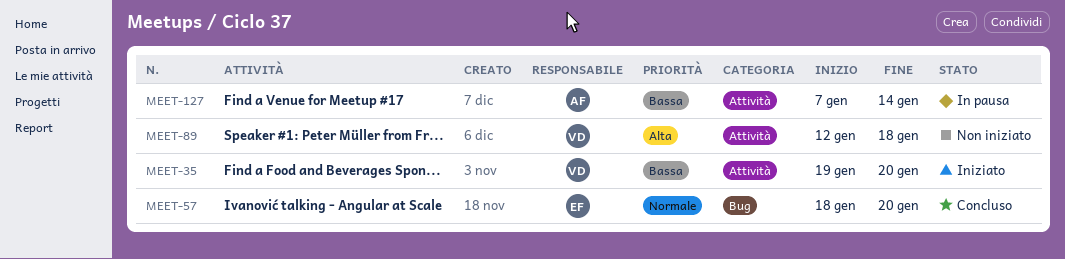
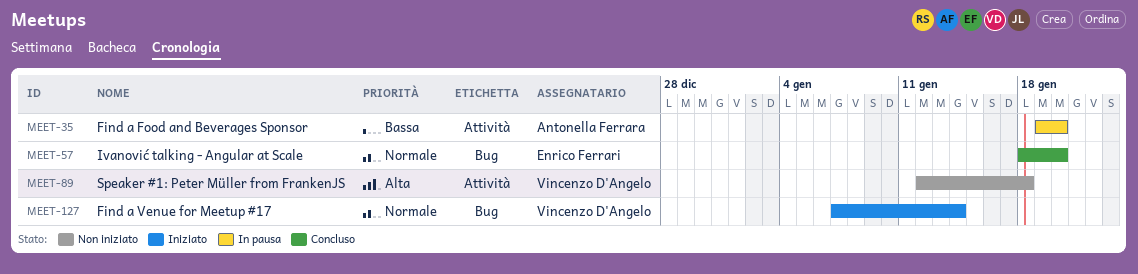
MEET-35, status: Iniziato -> In pausa
MEET-35, owner: Vincenzo D'Angelo -> Antonella Ferrara
MEET-127, status: In pausa -> Iniziato
MEET-127, owner: Antonella Ferrara -> Vincenzo D'Angelo
MEET-127, priority: Bassa -> Normale
MEET-127, label: Attività -> Bug

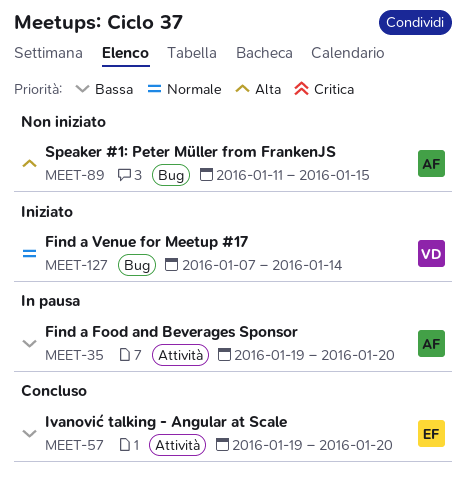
MEET-57, priority: Normale -> Bassa
MEET-57, label: Bug -> Attività
MEET-57, start: Jan 18 -> Jan 19
MEET-89, owner: Vincenzo D'Angelo -> Antonella Ferrara
MEET-89, label: Attività -> Bug
MEET-89, start: Jan 12 -> Jan 11
MEET-89, due: Jan 18 -> Jan 15

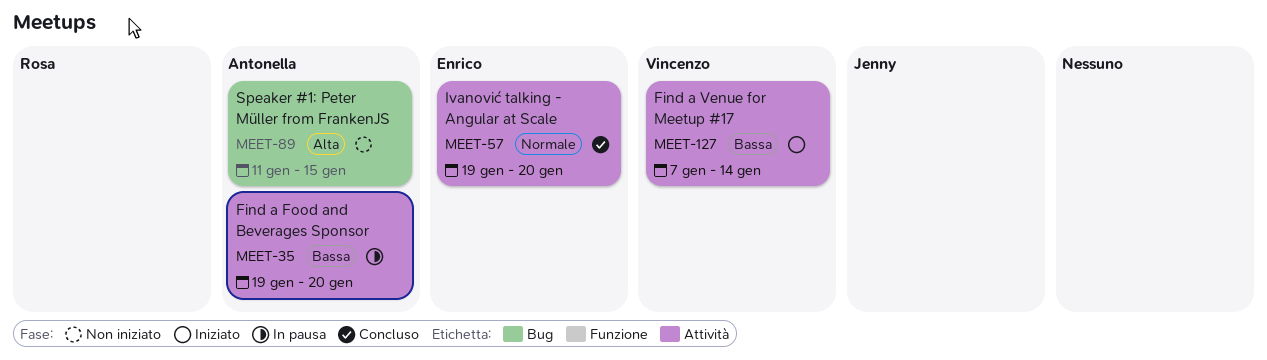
MEET-57, priority: Bassa -> Normale
MEET-127, priority: Normale -> Bassa
MEET-127, label: Bug -> Attività

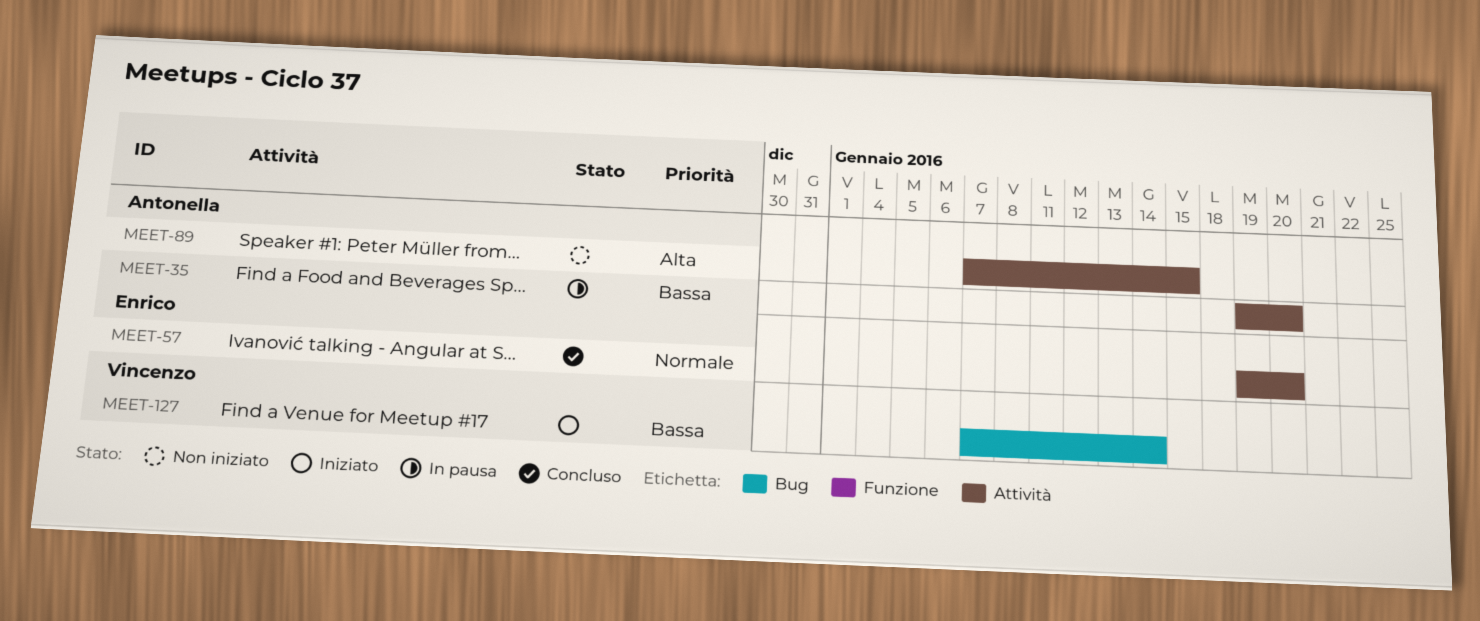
MEET-89, label: Bug -> Attività
MEET-89, start: Jan 11 -> Jan 7
MEET-127, label: Attività -> Bug

